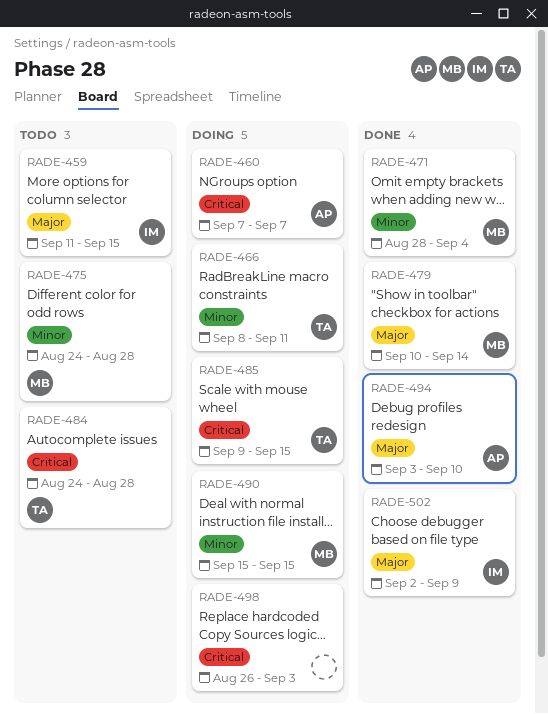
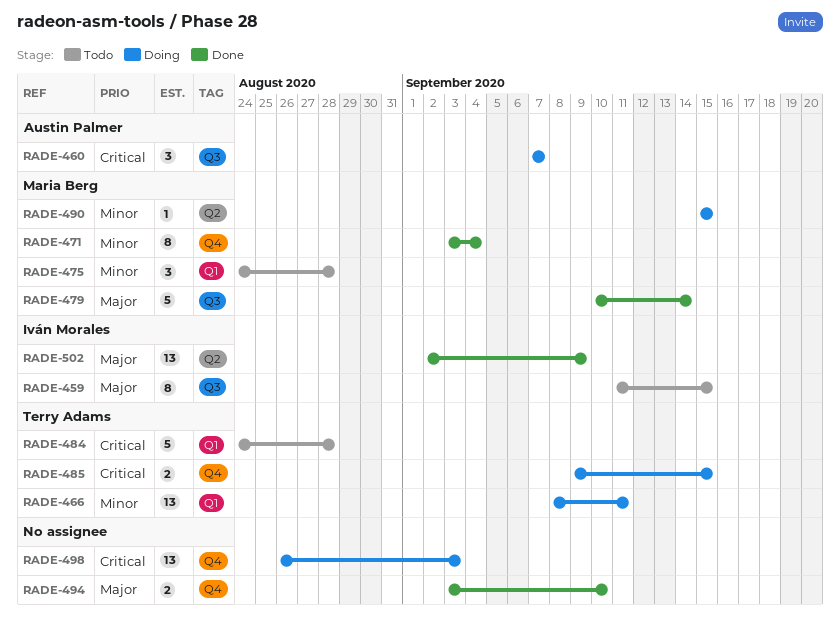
RADE-471, start: Aug 28 -> Sep 3
RADE-494, owner: Austin Palmer -> none

